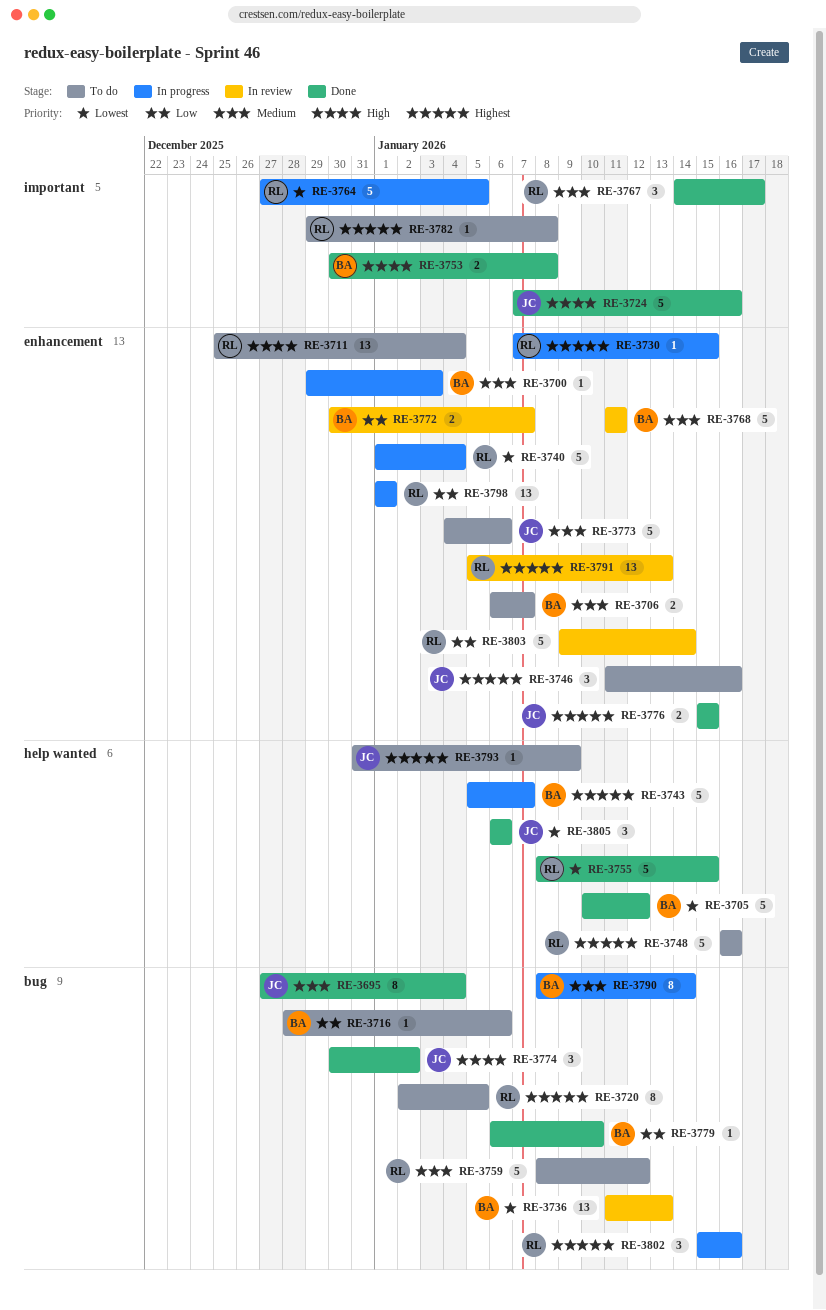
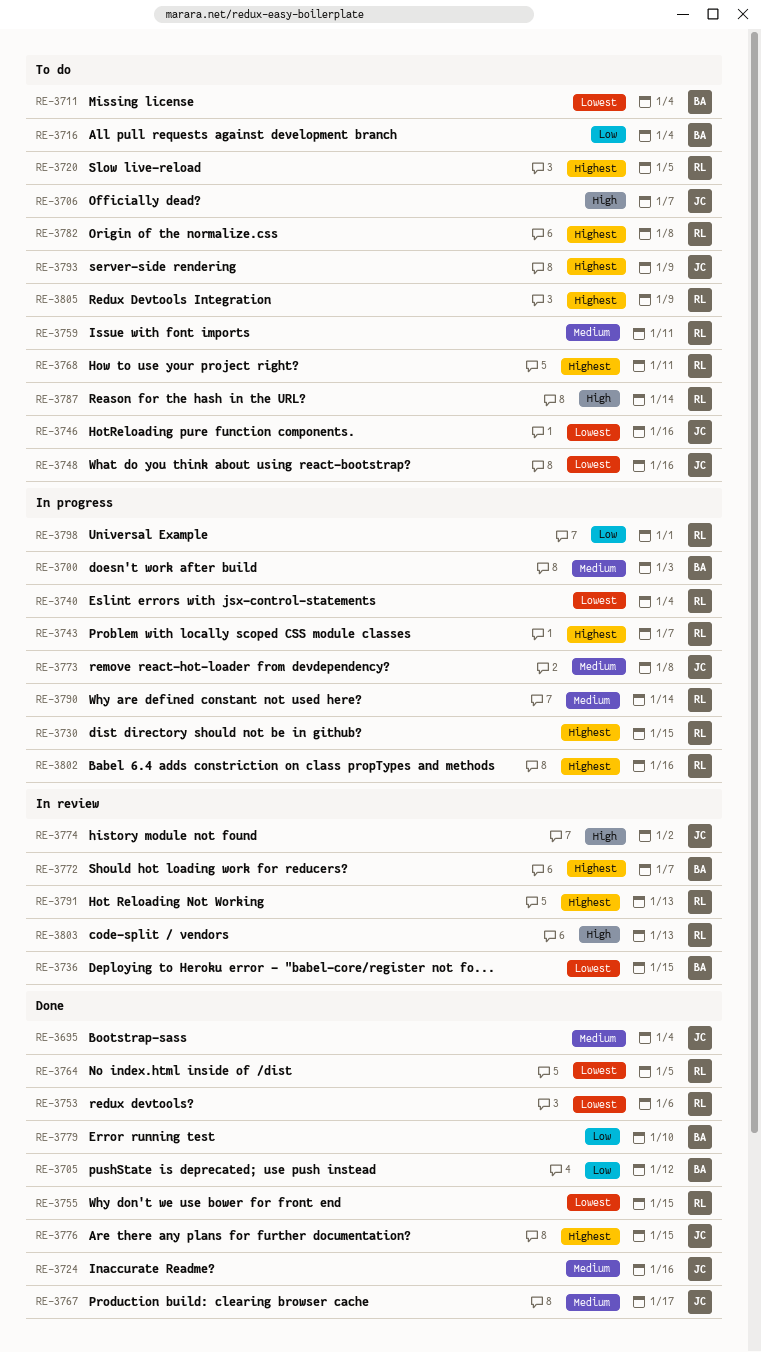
RE-3705, priority: Lowest -> Low
RE-3706, owner: BA -> JC
RE-3706, priority: Medium -> High
RE-3711, owner: RL -> BA
RE-3711, priority: High -> Lowest
RE-3716, due: Jan 6 -> Jan 4
RE-3724, priority: High -> Medium
RE-3736, due: Jan 13 -> Jan 15
RE-3743, owner: BA -> RL
RE-3746, priority: Highest -> Lowest
RE-3748, owner: RL -> JC
RE-3748, priority: Highest -> Lowest
RE-3753, owner: BA -> RL
RE-3753, priority: High -> Lowest
RE-3753, due: Jan 8 -> Jan 6
RE-3759, due: Jan 12 -> Jan 11
RE-3764, status: In progress -> Done
RE-3767, owner: RL -> JC
RE-3768, status: In review -> To do
RE-3768, owner: BA -> RL
RE-3768, priority: Medium -> Highest
RE-3772, priority: Low -> Highest
RE-3773, status: To do -> In progress
RE-3773, due: Jan 6 -> Jan 8
RE-3774, status: Done -> In review
RE-3787: none -> present
RE-3790, owner: BA -> RL
RE-3803, priority: Low -> High
RE-3803, due: Jan 14 -> Jan 13
RE-3805, status: Done -> To do
RE-3805, owner: JC -> RL
RE-3805, priority: Lowest -> Highest
RE-3805, due: Jan 6 -> Jan 9

